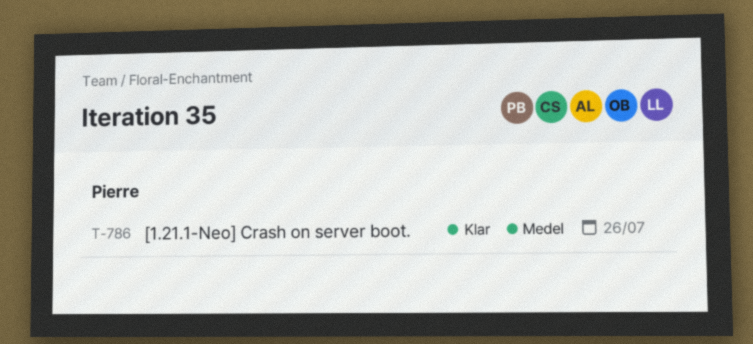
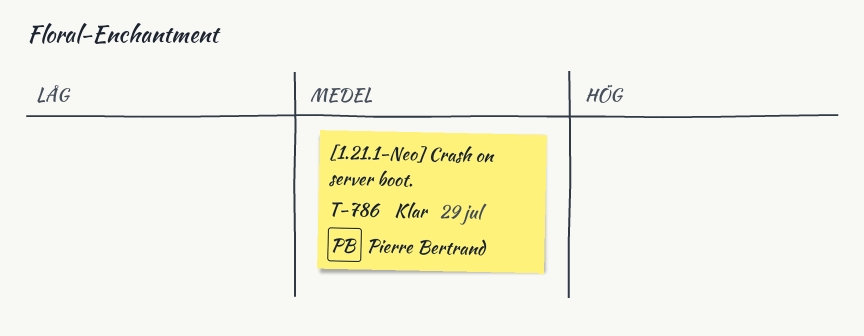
T-786, due: Jul 26 -> Jul 29

